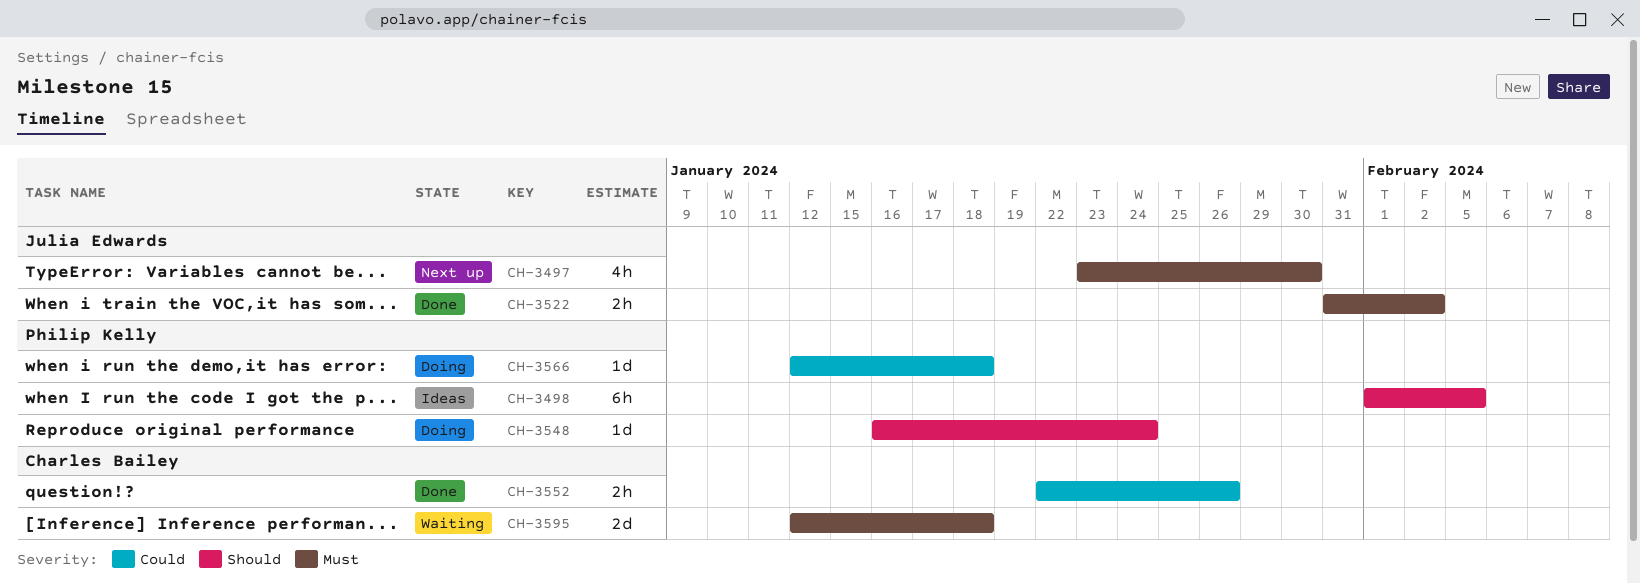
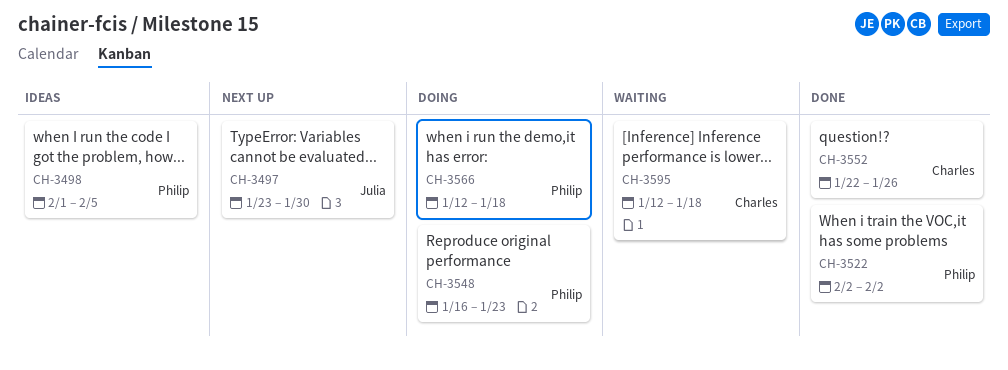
CH-3522, owner: Julia Edwards -> Philip Kelly
CH-3522, start: Jan 31 -> Feb 2
CH-3548, due: Jan 24 -> Jan 23

